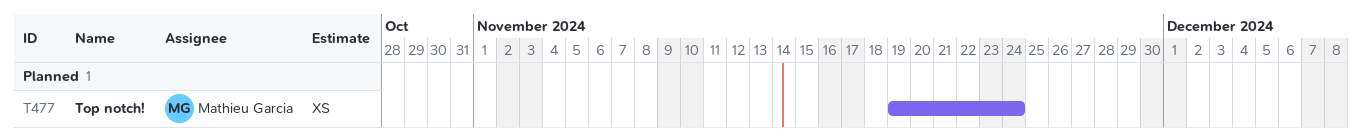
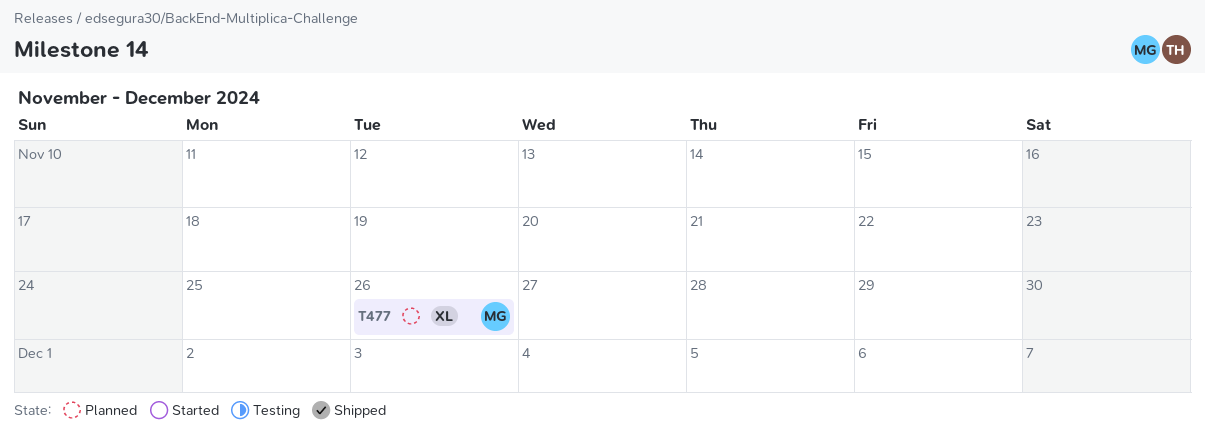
T477, estimate: XS -> XL
T477, due: Nov 24 -> Nov 26

